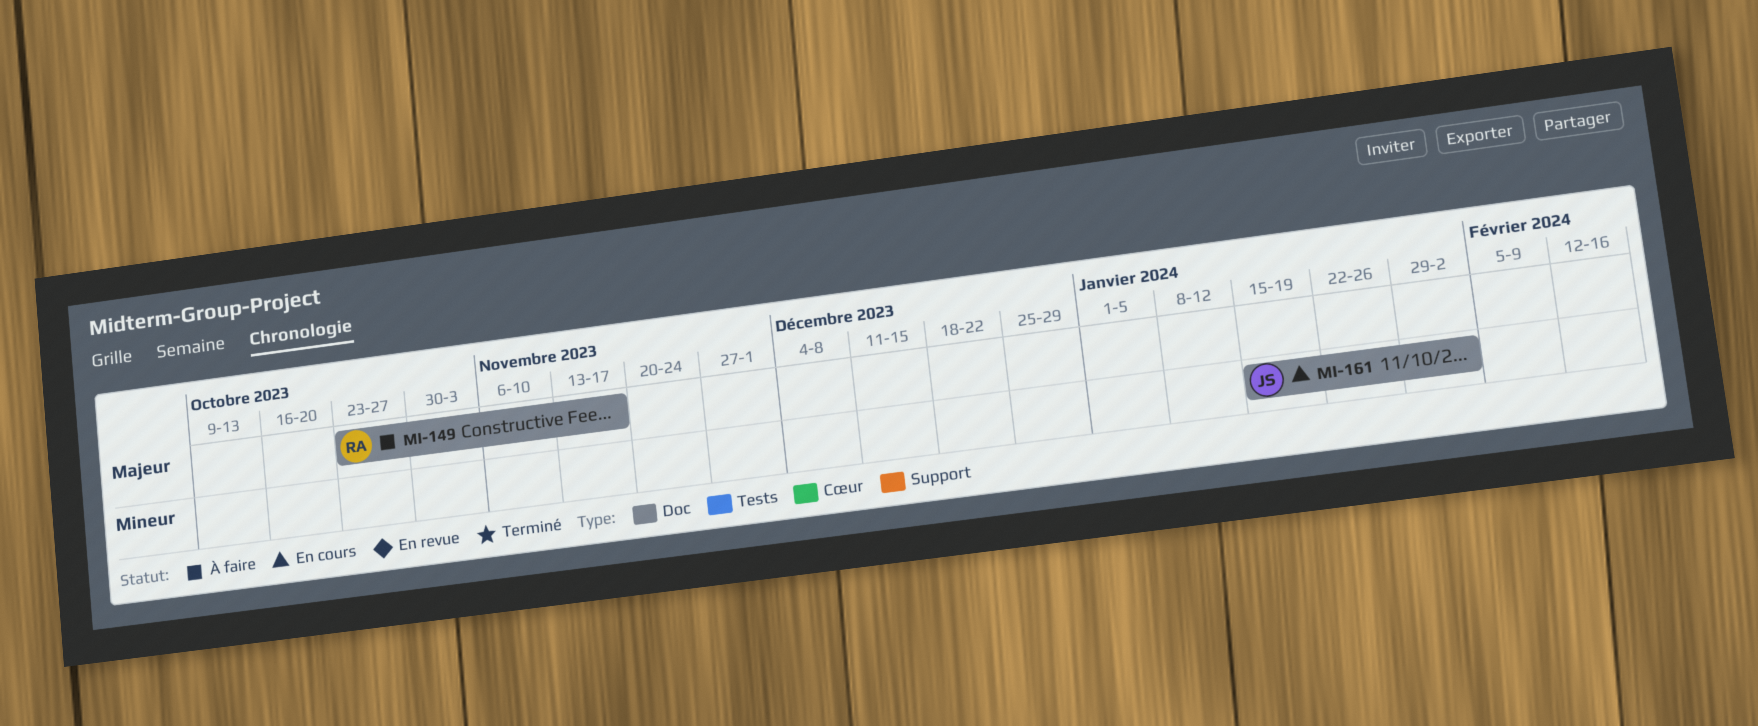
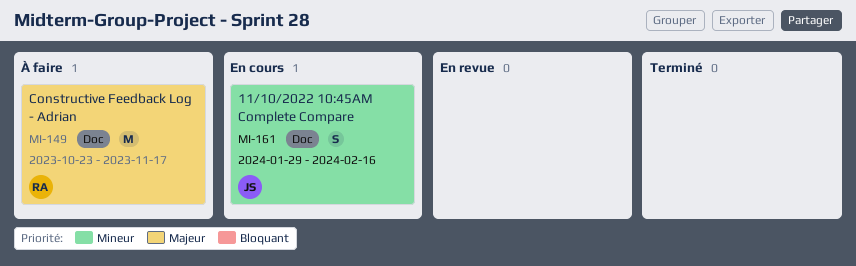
MI-161, start: Jan 15 -> Jan 29
MI-161, due: Feb 2 -> Feb 16

